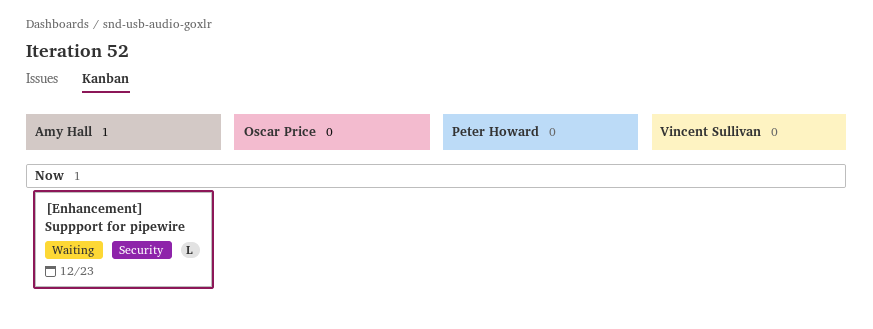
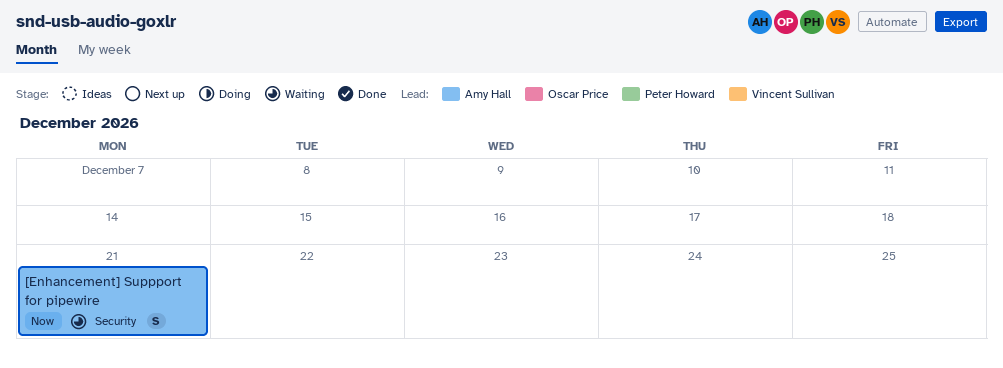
[Enhancement] Suppport for pipewire, estimate: L -> S
[Enhancement] Suppport for pipewire, due: Dec 23 -> Dec 21

